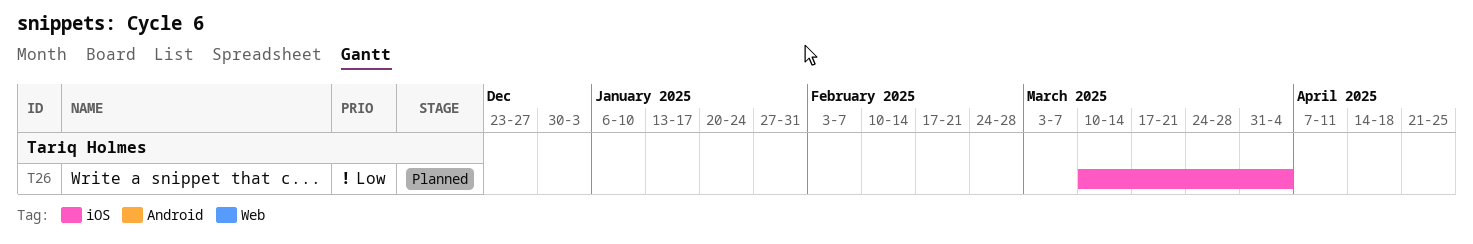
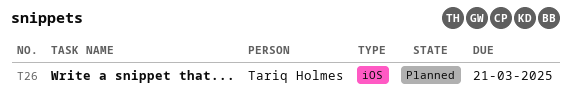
T26, due: Apr 4 -> Mar 21

